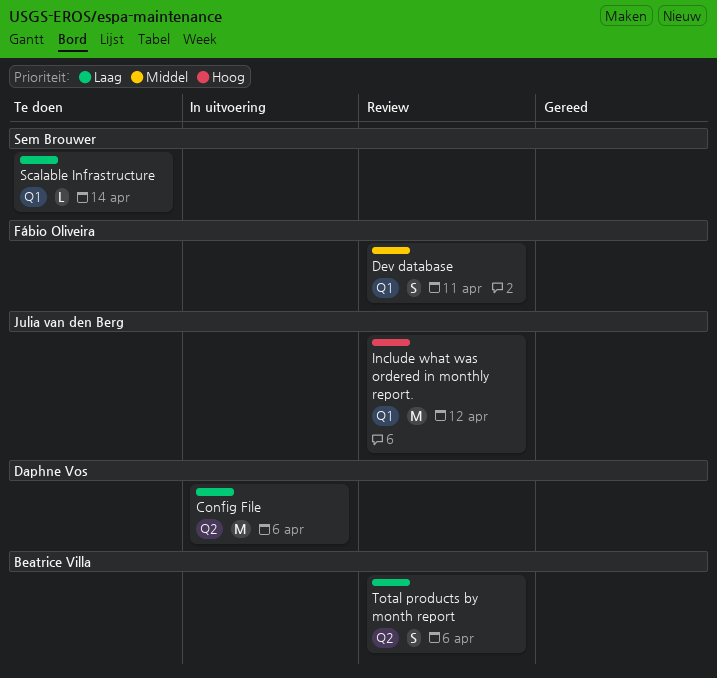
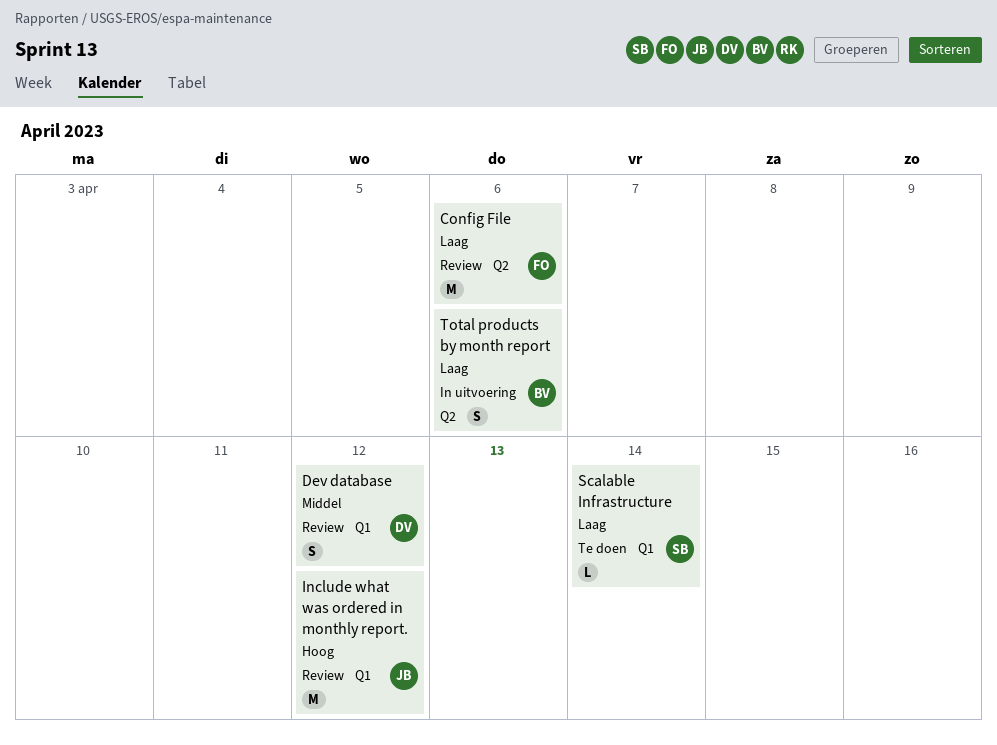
Config File, status: In uitvoering -> Review
Config File, owner: Daphne Vos -> Fábio Oliveira
Dev database, owner: Fábio Oliveira -> Daphne Vos
Dev database, due: Apr 11 -> Apr 12
Total products by month report, status: Review -> In uitvoering

